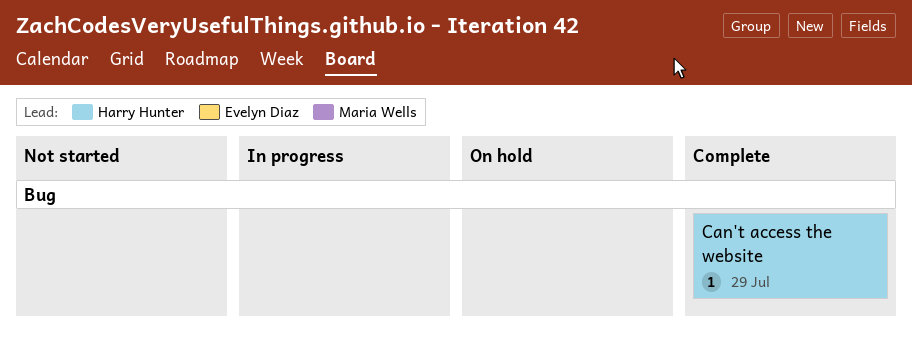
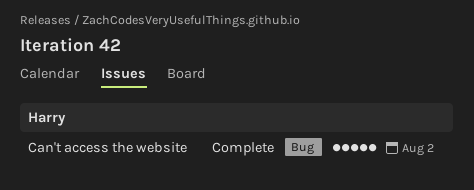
Can't access the website, estimate: 1 -> 5
Can't access the website, due: Jul 29 -> Aug 2

